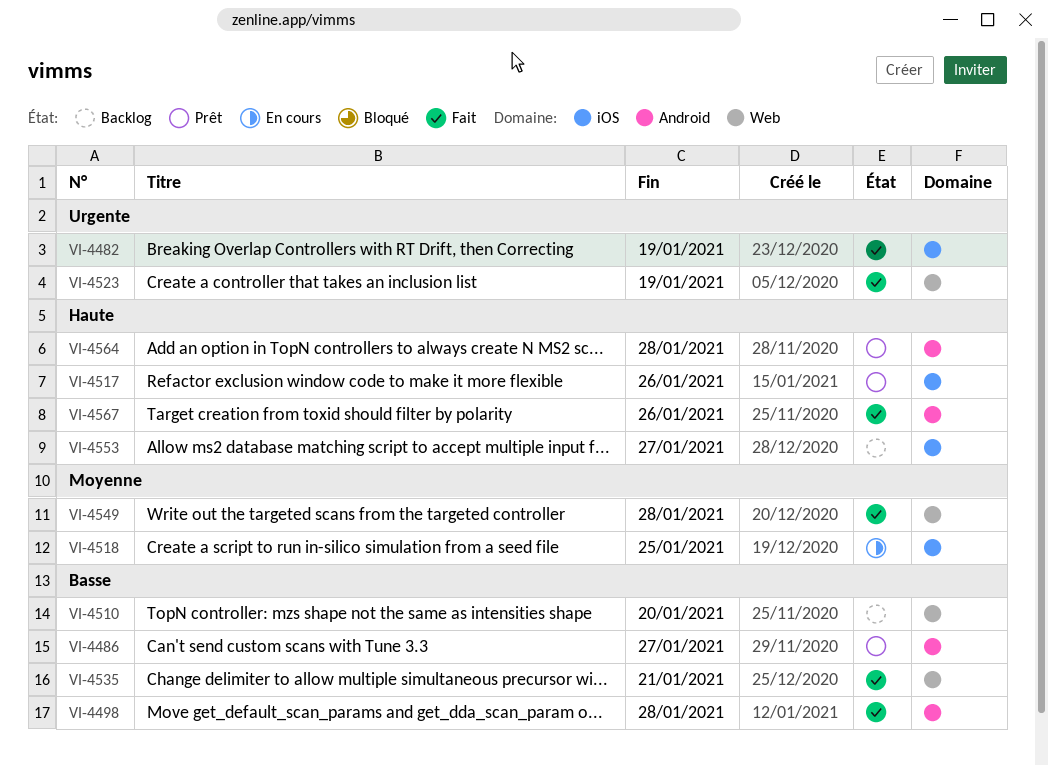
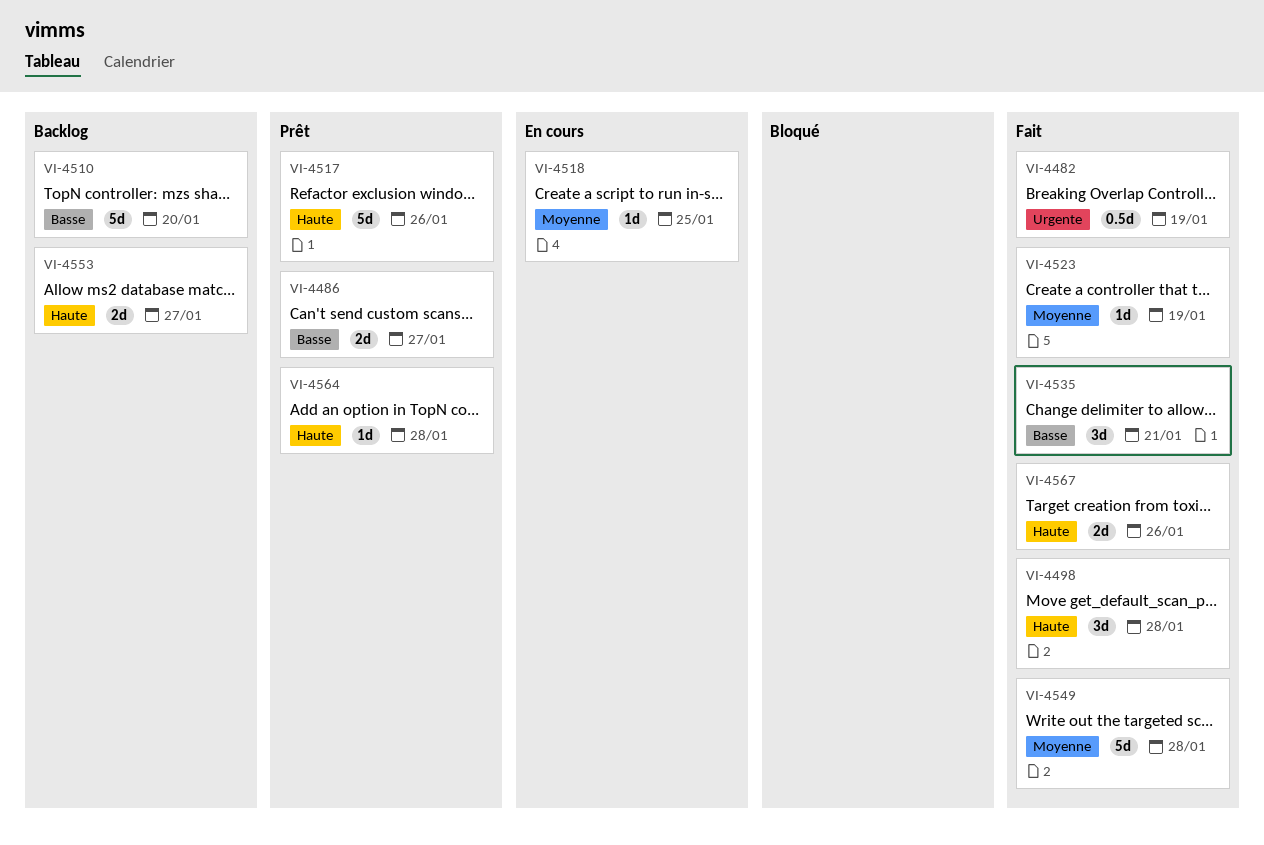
VI-4498, priority: Basse -> Haute
VI-4523, priority: Urgente -> Moyenne

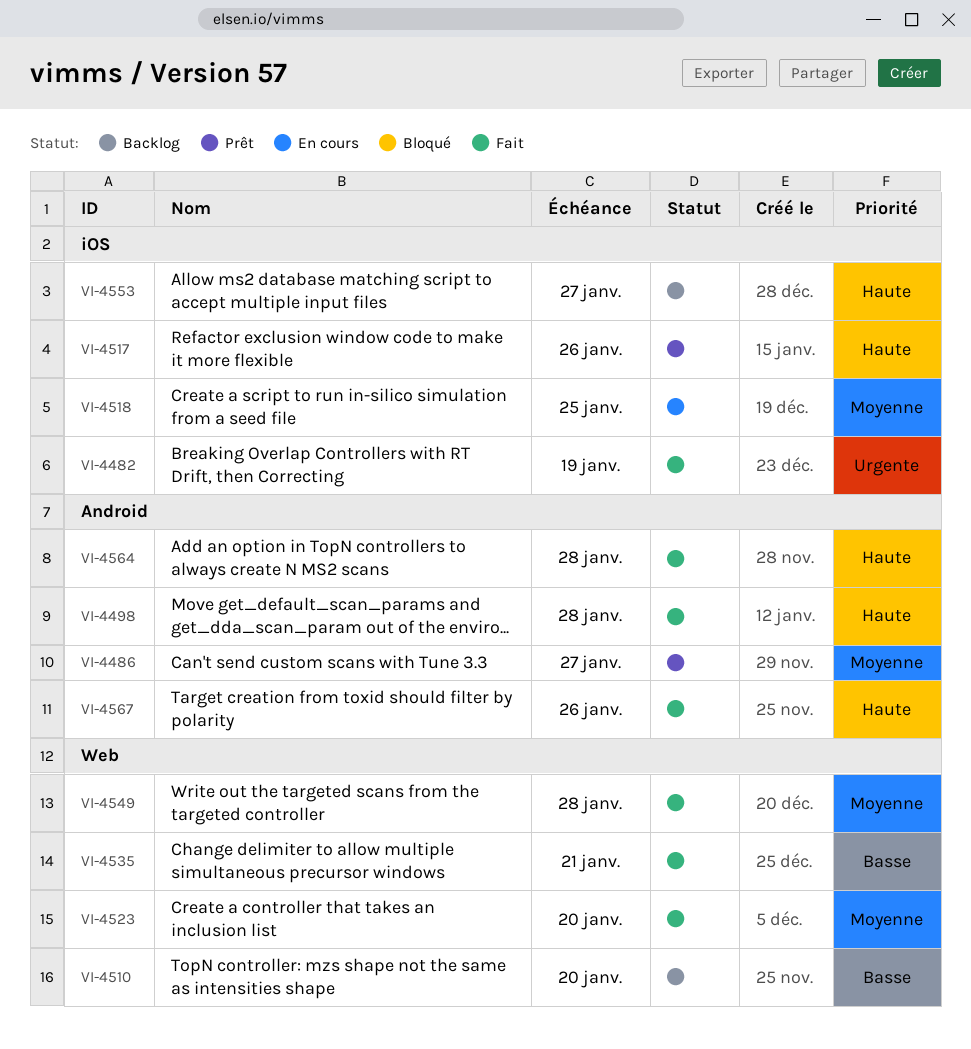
VI-4486, priority: Basse -> Moyenne
VI-4523, due: Jan 19 -> Jan 20
VI-4564, status: Prêt -> Fait

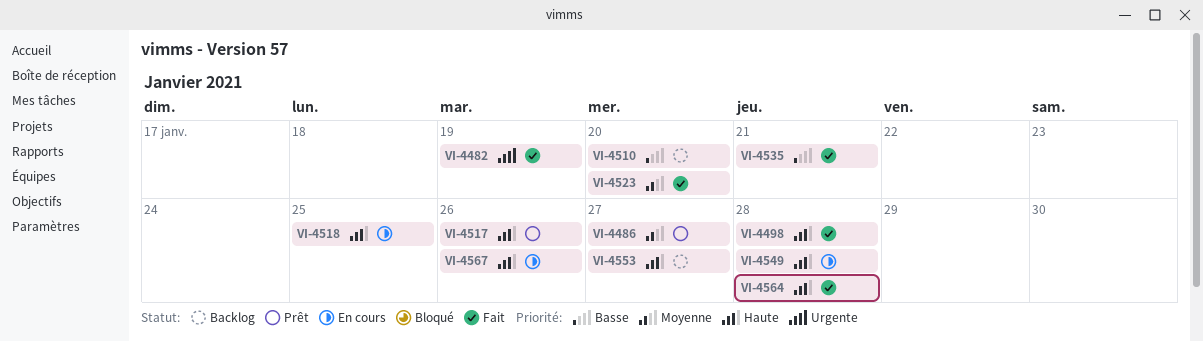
VI-4518, priority: Moyenne -> Haute
VI-4549, status: Fait -> En cours
VI-4549, priority: Moyenne -> Haute
VI-4567, status: Fait -> En cours

